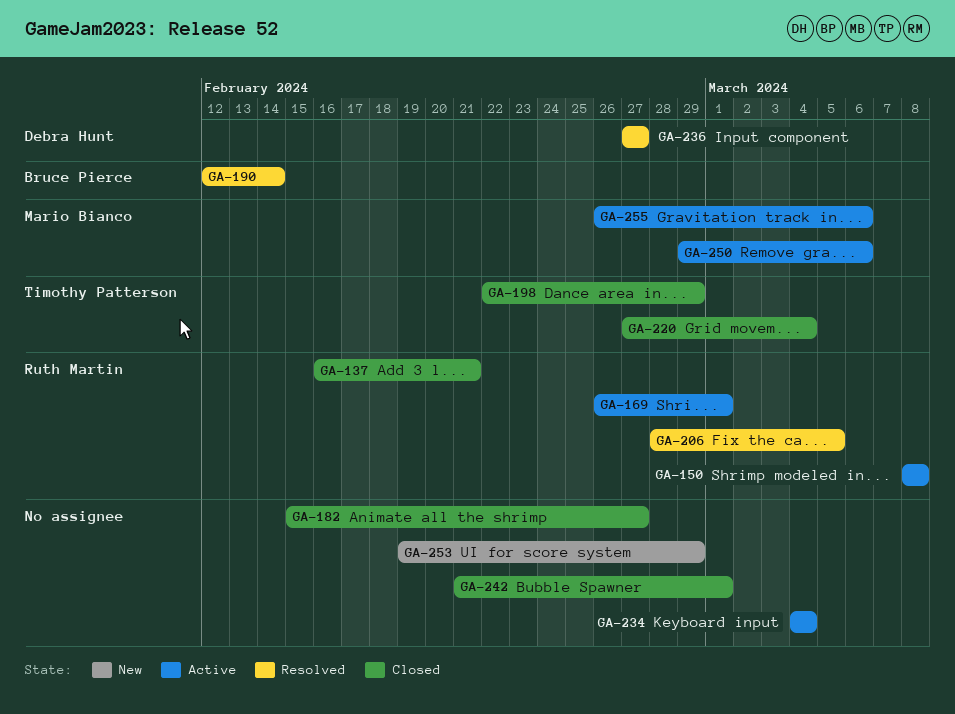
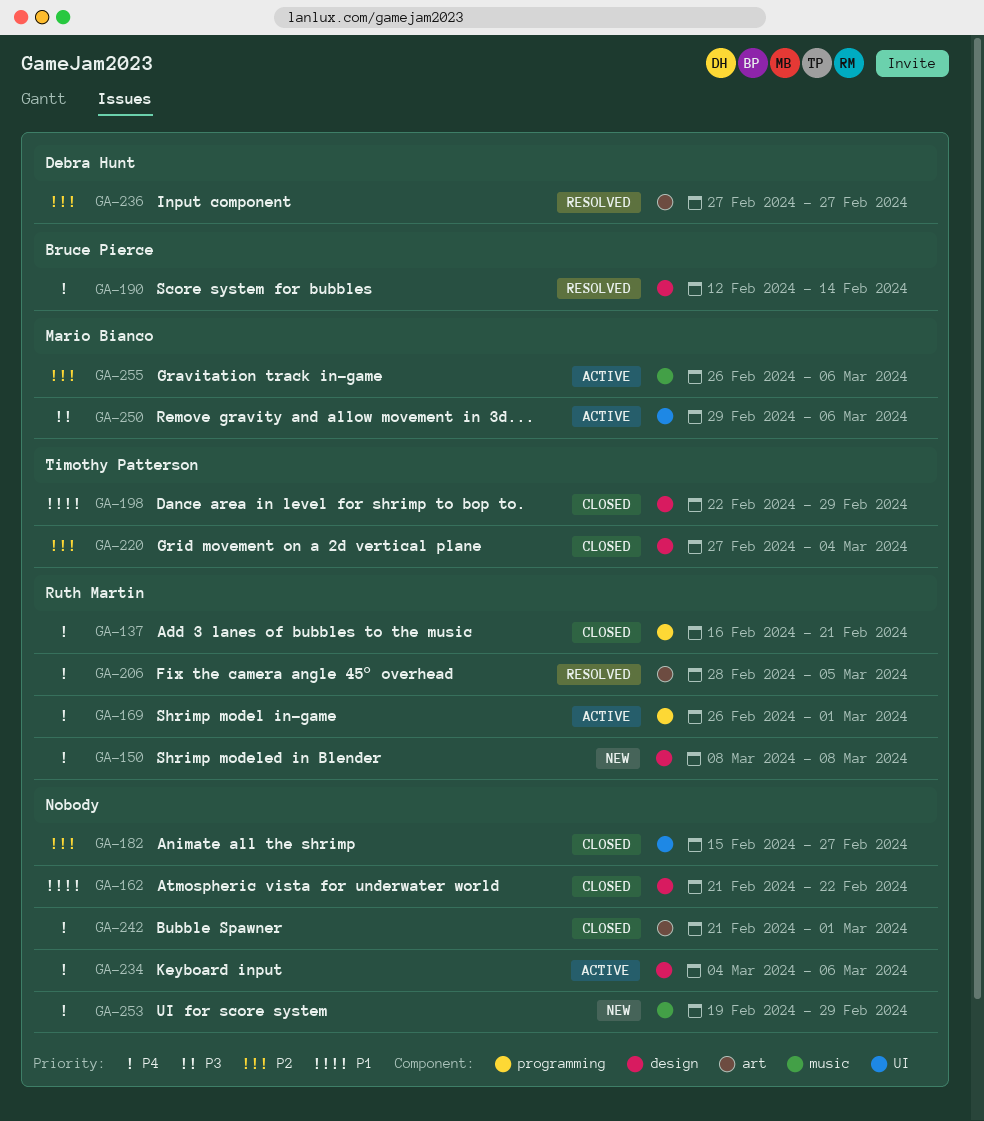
GA-150, status: Active -> New
GA-162: none -> present
GA-234, due: Mar 4 -> Mar 6

